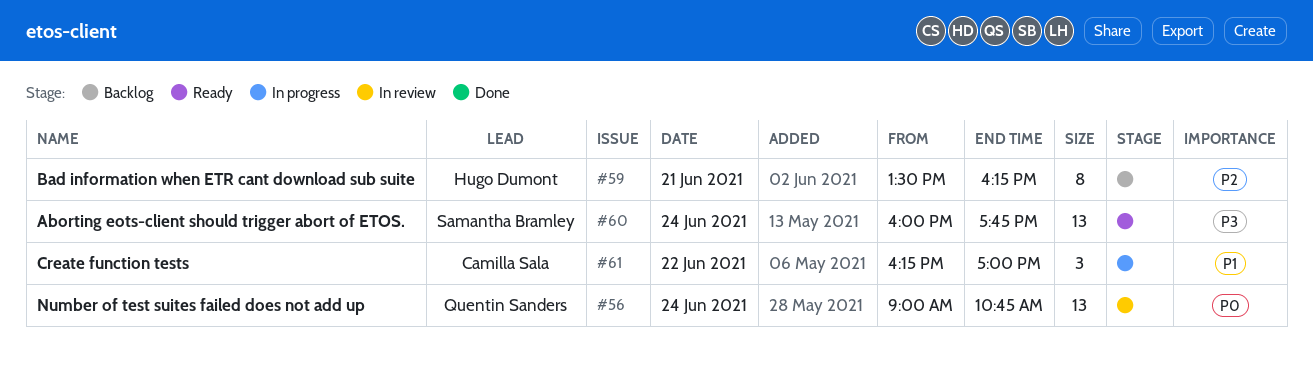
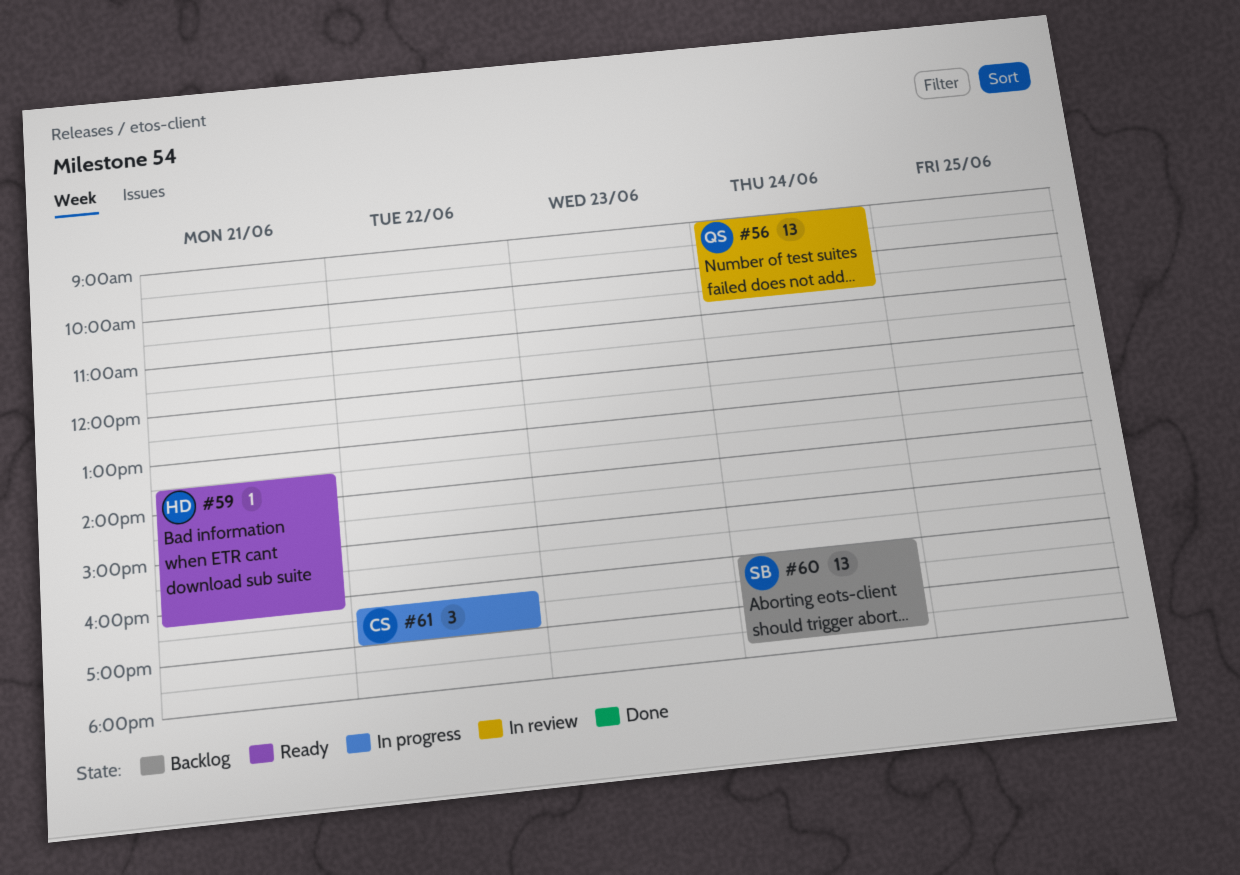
#59, status: Backlog -> Ready
#59, estimate: 8 -> 1
#60, status: Ready -> Backlog

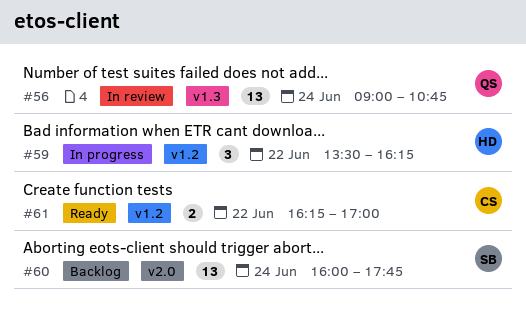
#59, status: Ready -> In progress
#59, estimate: 1 -> 3
#59, day: Jun 21 -> Jun 22
#61, status: In progress -> Ready
#61, estimate: 3 -> 2

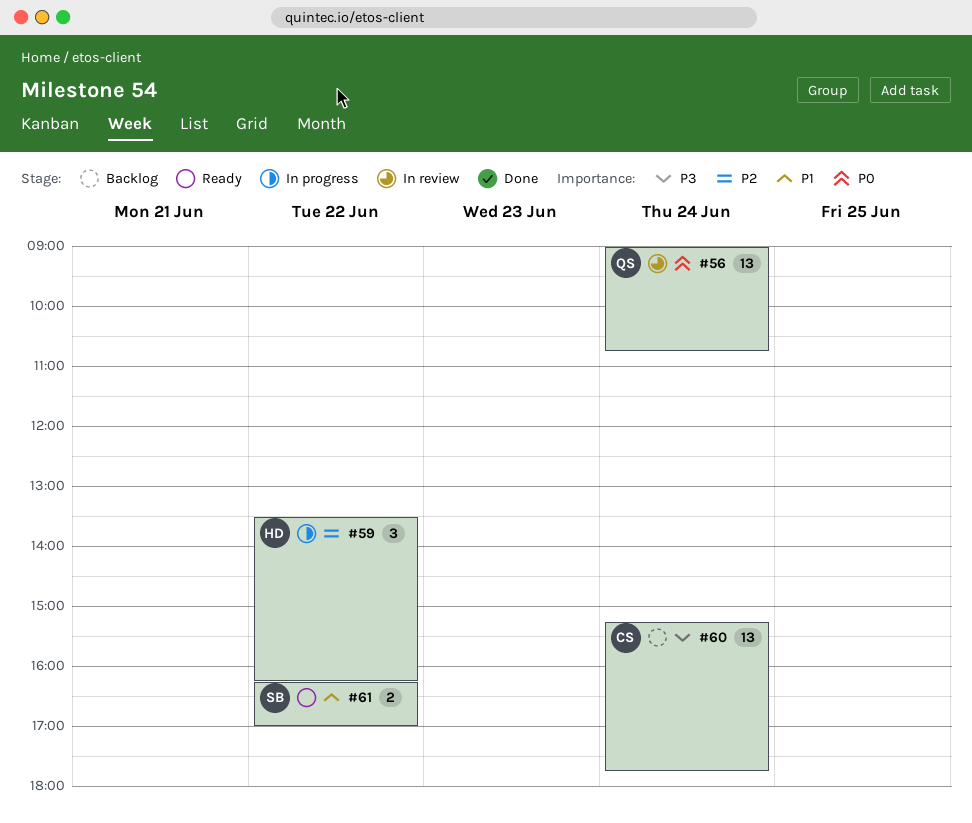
#60, owner: SB -> CS
#60, begins: 16:00 -> 15:15
#61, owner: CS -> SB

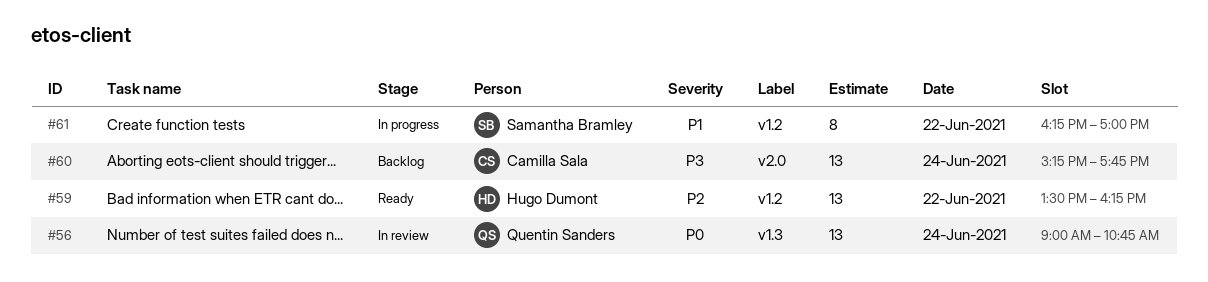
#59, status: In progress -> Ready
#59, estimate: 3 -> 13
#61, status: Ready -> In progress
#61, estimate: 2 -> 8

